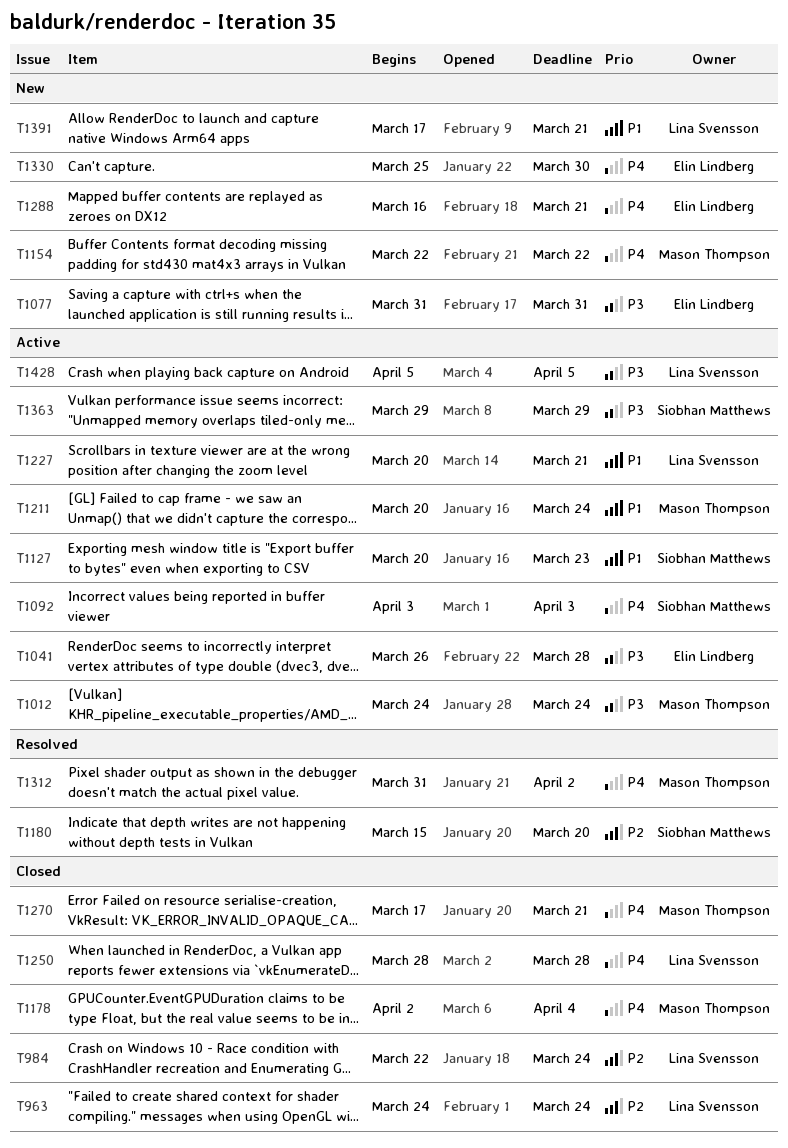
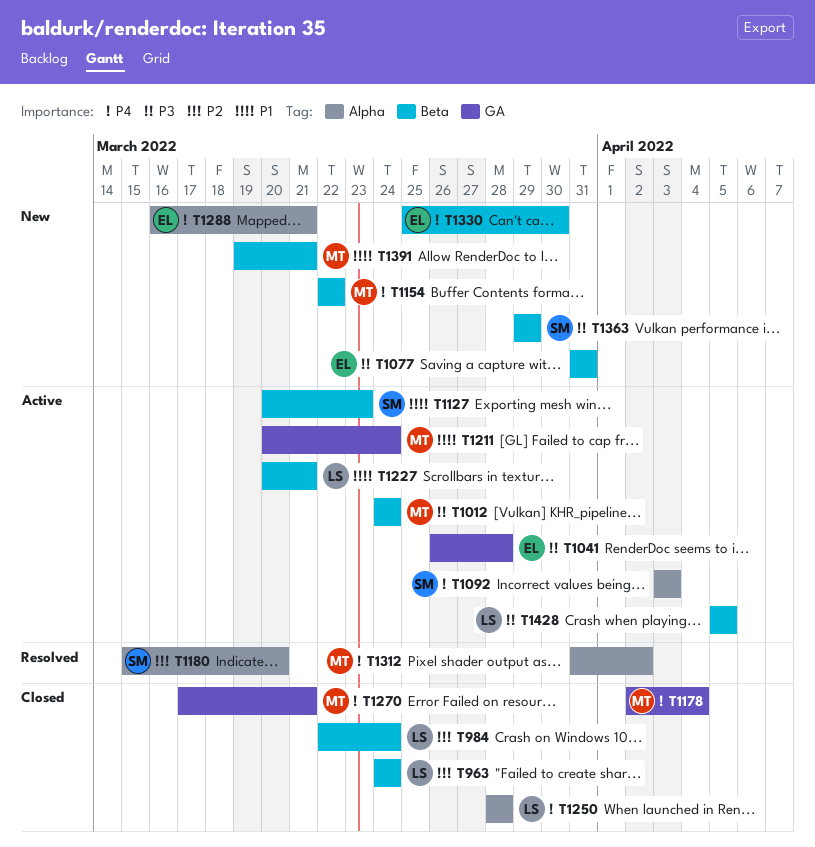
T1363, status: Active -> New
T1391, owner: Lina Svensson -> Mason Thompson
T1391, start: Mar 17 -> Mar 19

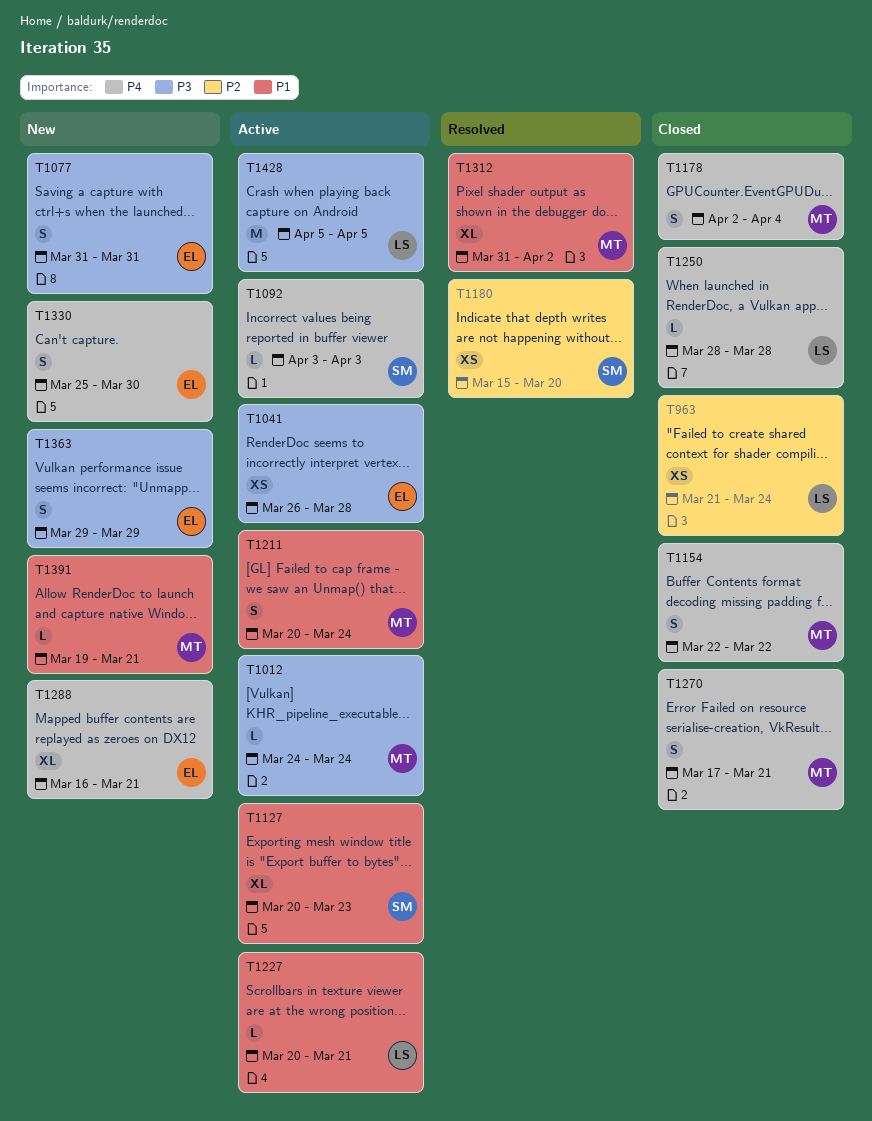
T963, start: Mar 24 -> Mar 21
T984: present -> none
T1154, status: New -> Closed
T1312, priority: P4 -> P1
T1363, owner: SM -> EL

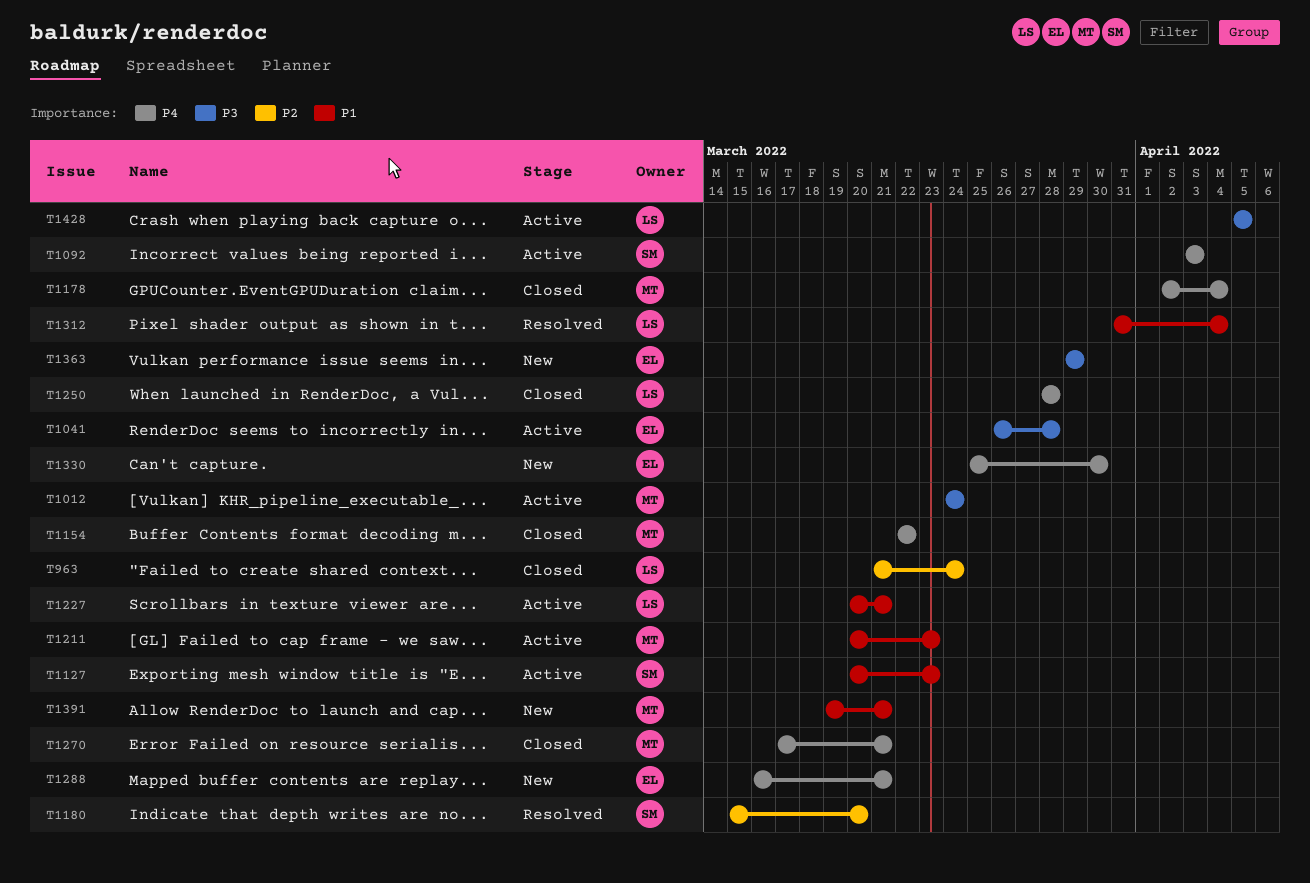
T1077: present -> none
T1211, due: Mar 24 -> Mar 23
T1312, owner: MT -> LS
T1312, due: Apr 2 -> Apr 4

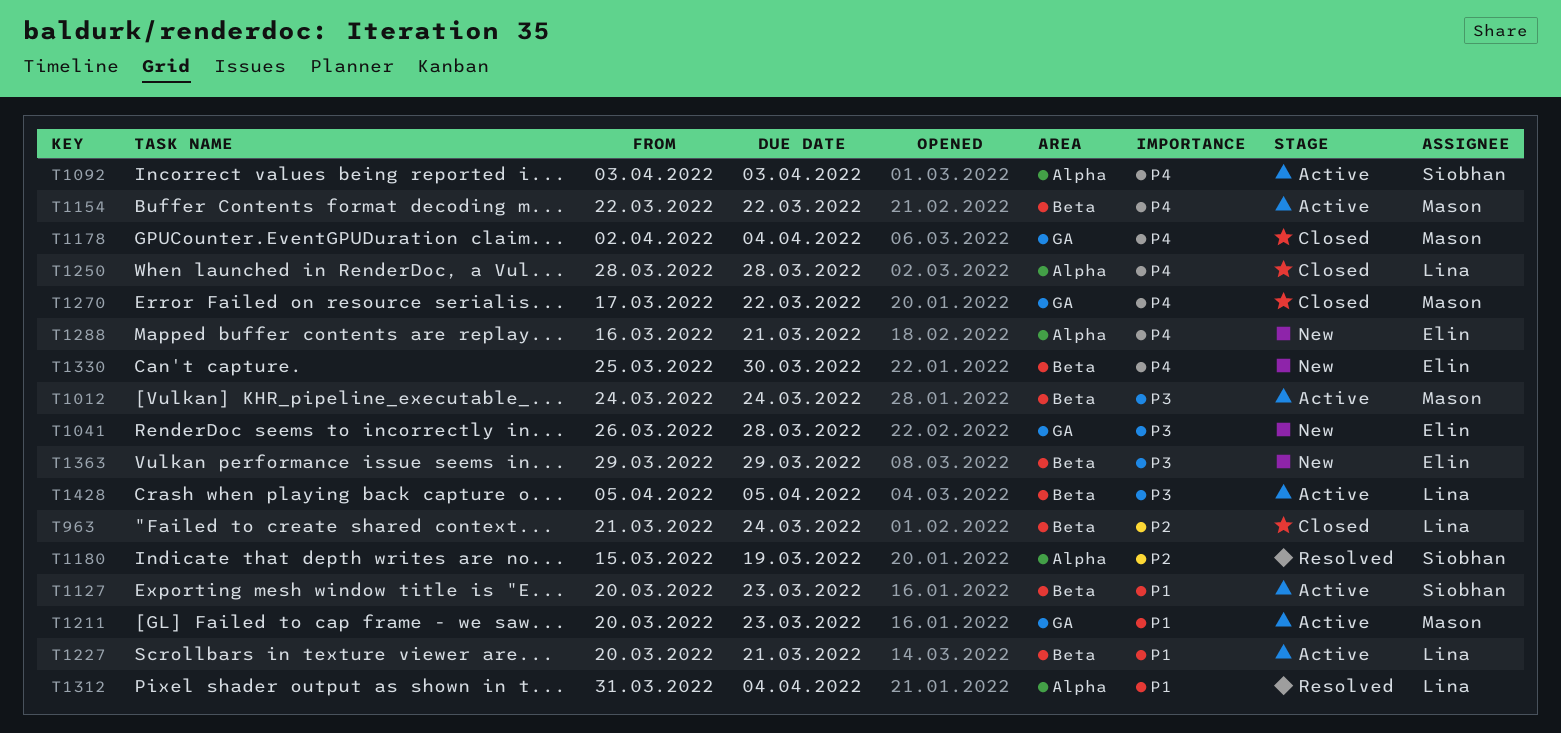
T1041, status: Active -> New
T1154, status: Closed -> Active
T1180, due: Mar 20 -> Mar 19
T1270, due: Mar 21 -> Mar 22
T1391: present -> none

